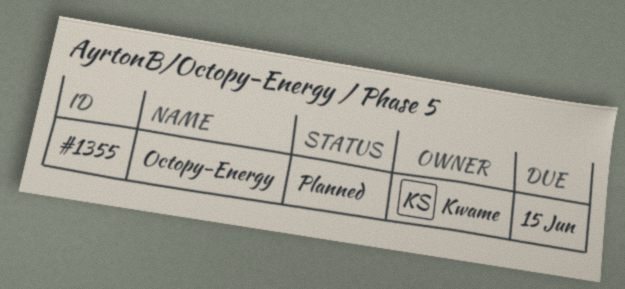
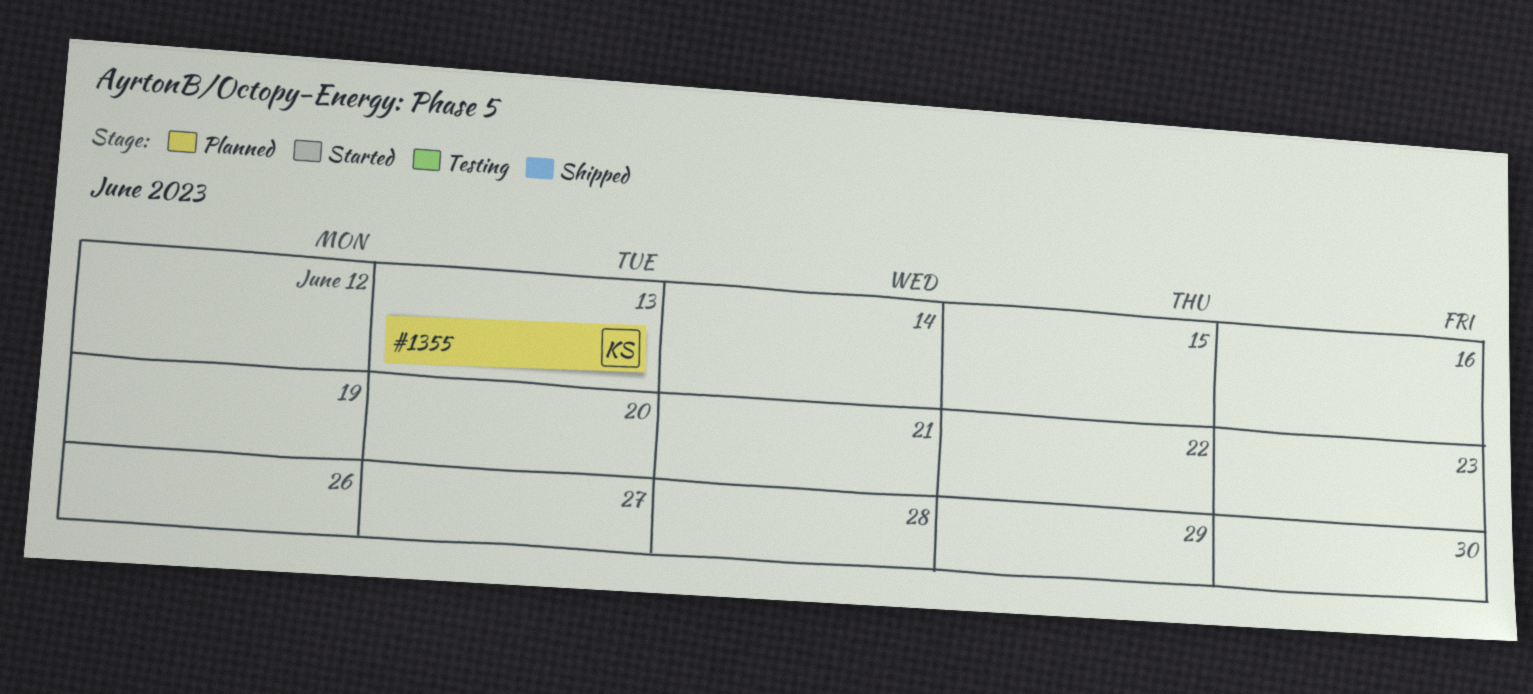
#1355, due: Jun 15 -> Jun 13

